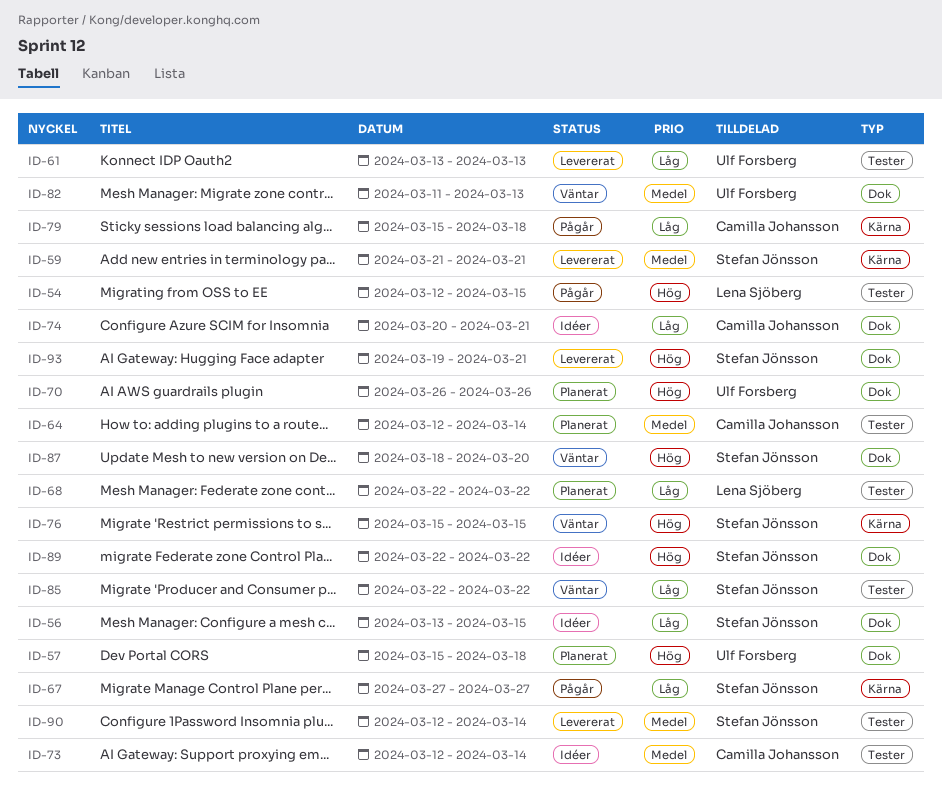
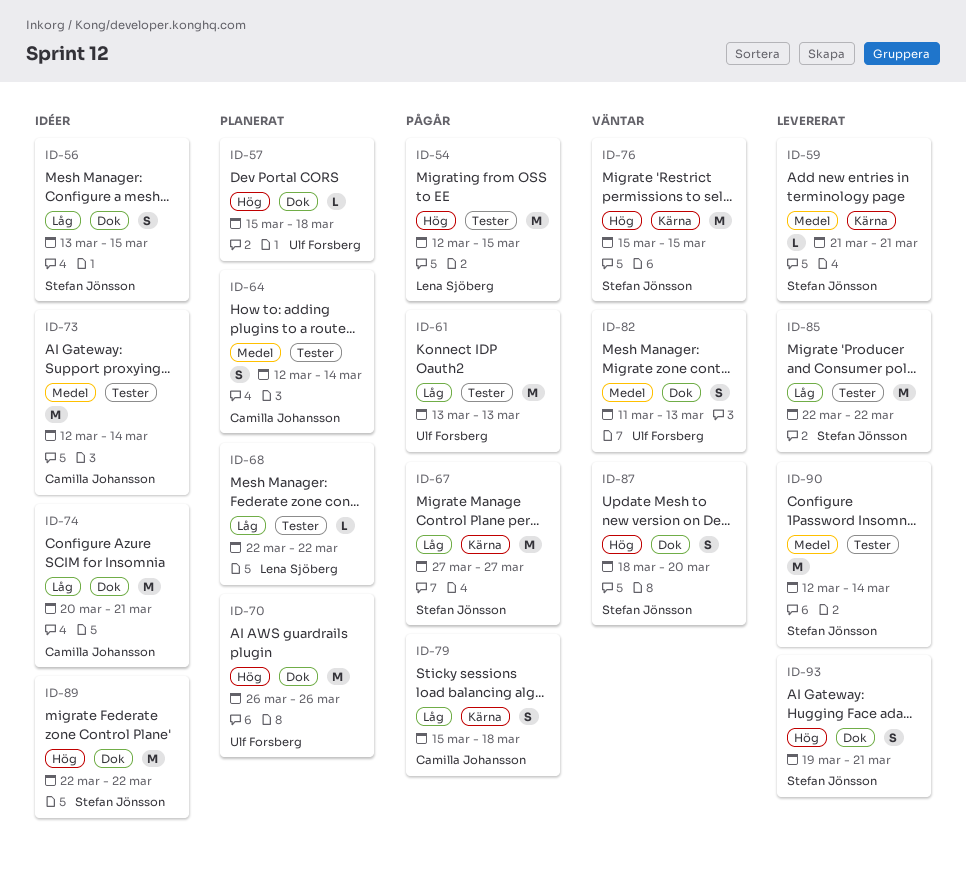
ID-61, status: Levererat -> Pågår
ID-85, status: Väntar -> Levererat

